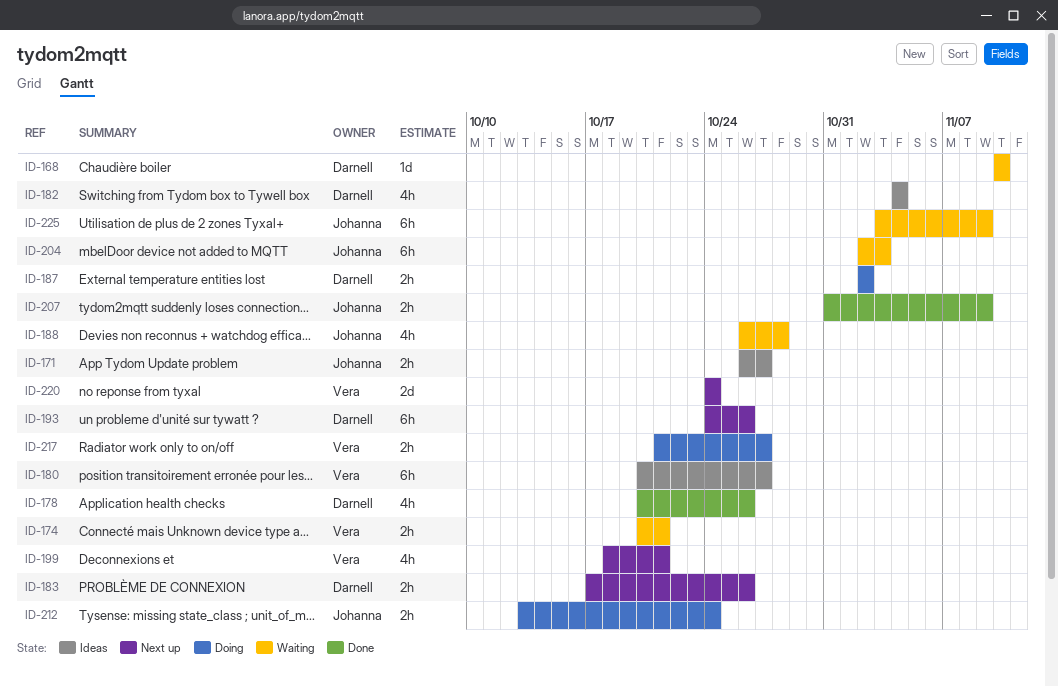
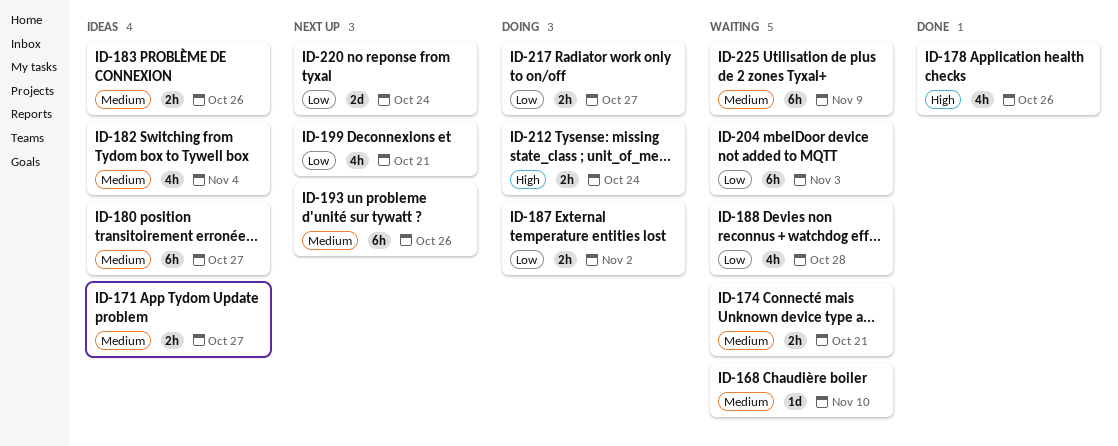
ID-183, status: Next up -> Ideas
ID-207: present -> none

